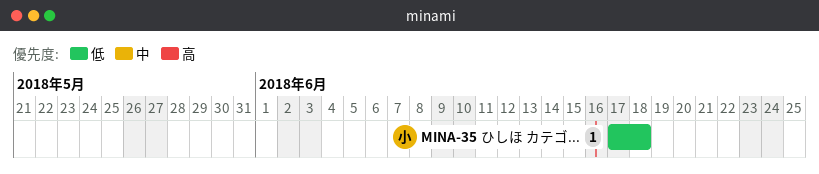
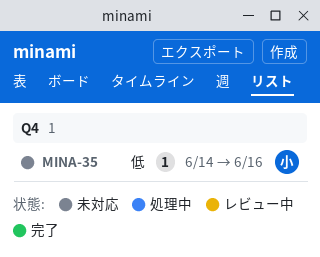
MINA-35, start: Jun 17 -> Jun 14
MINA-35, due: Jun 18 -> Jun 16

